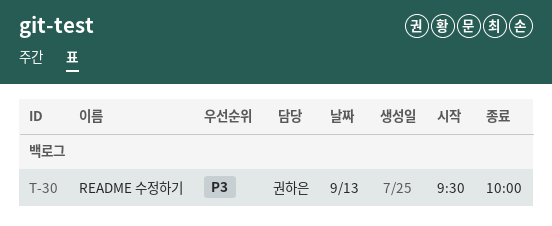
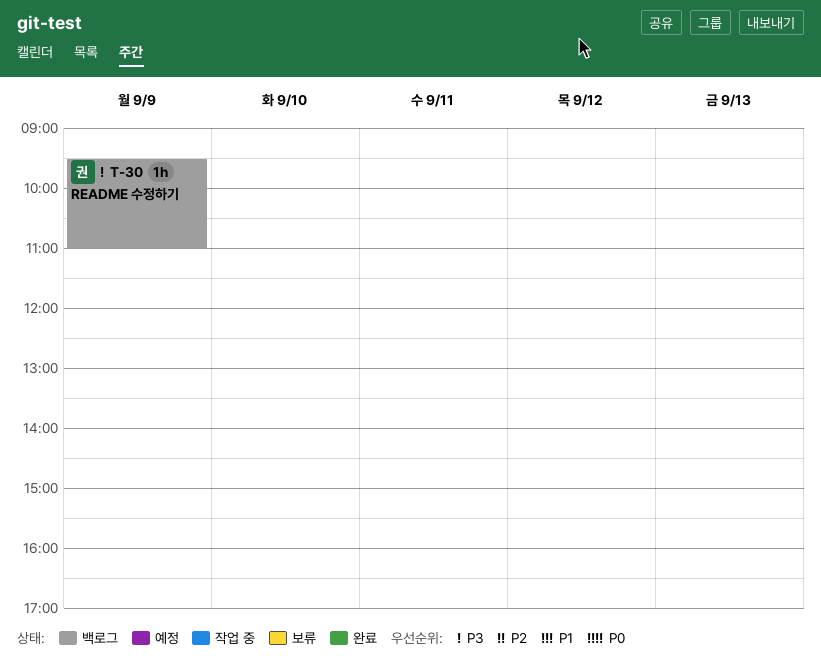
T-30, day: Sep 13 -> Sep 9
T-30, ends: 10:00 -> 11:00

